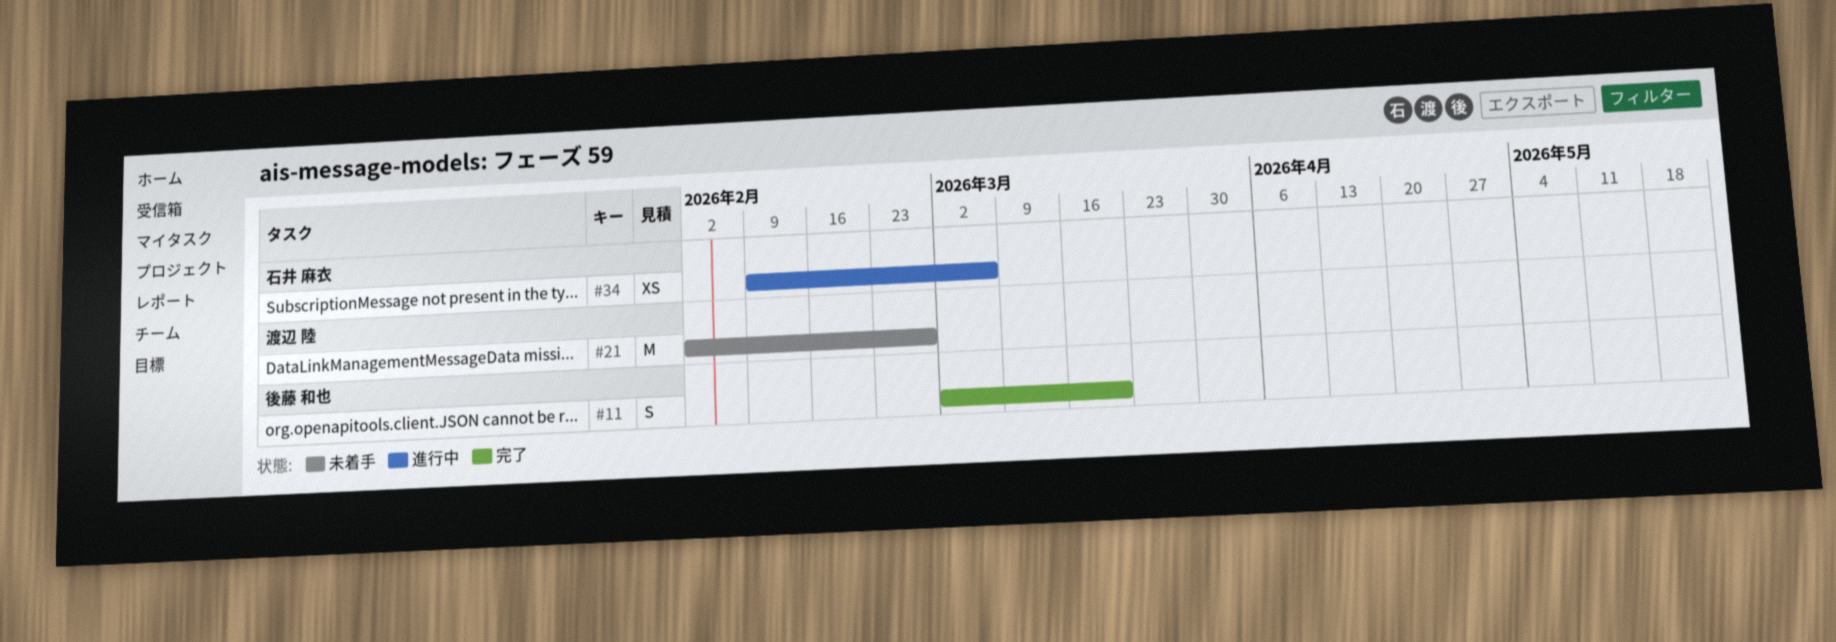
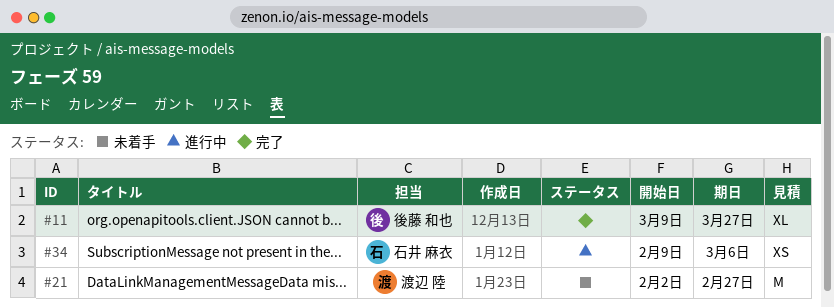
#11, estimate: S -> XL
#11, start: Mar 2 -> Mar 9
#11, due: Mar 20 -> Mar 27

